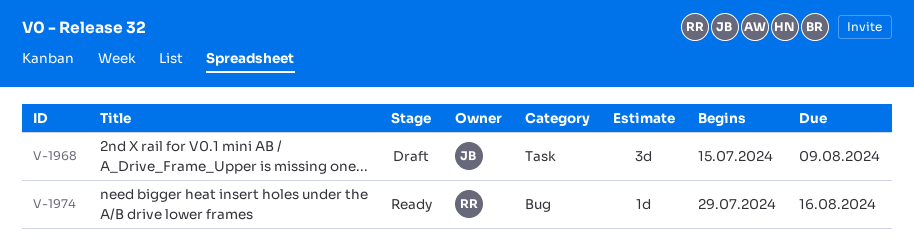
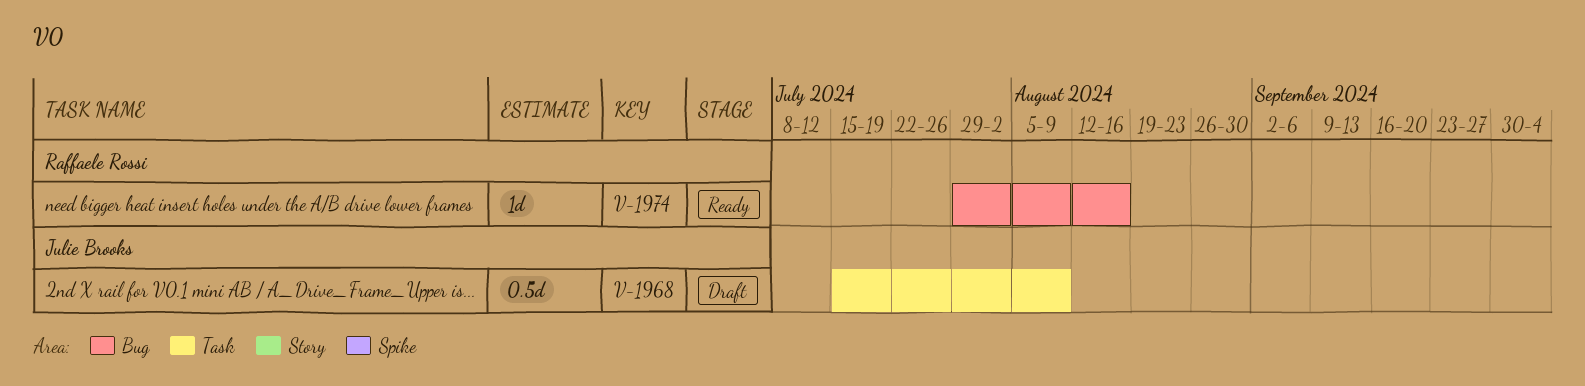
V-1968, estimate: 3d -> 0.5d

